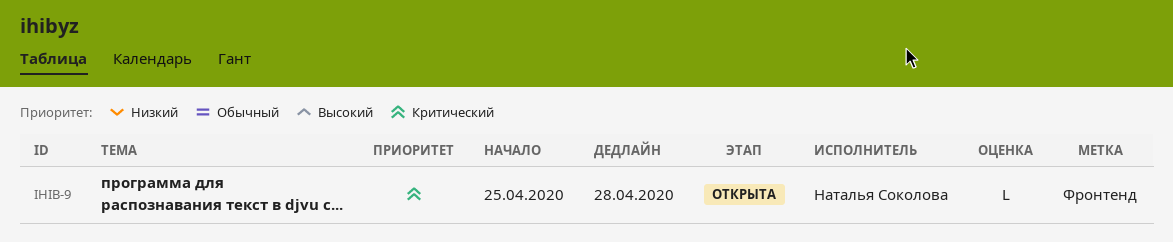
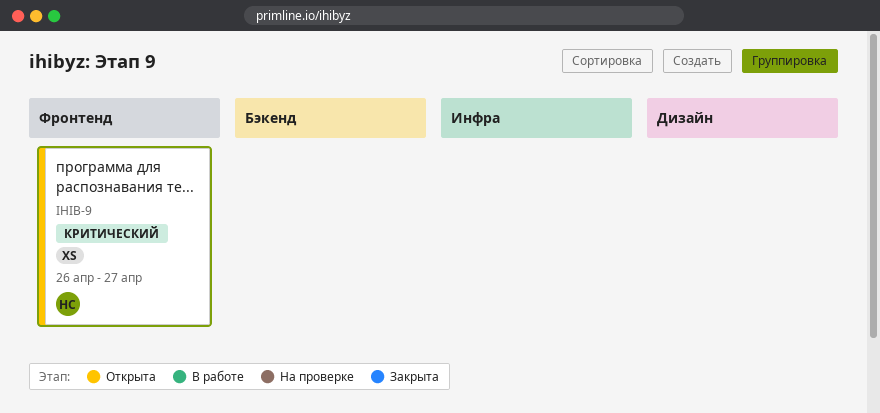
IHIB-9, estimate: L -> XS
IHIB-9, start: Apr 25 -> Apr 26
IHIB-9, due: Apr 28 -> Apr 27

